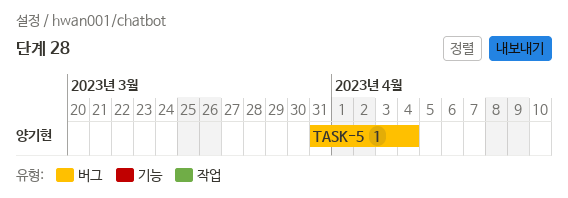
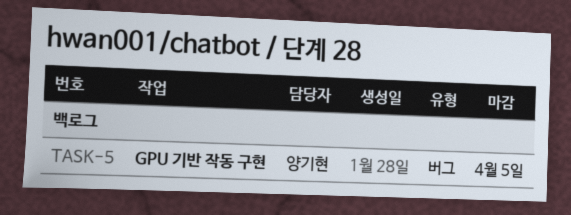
TASK-5, due: Apr 4 -> Apr 5

